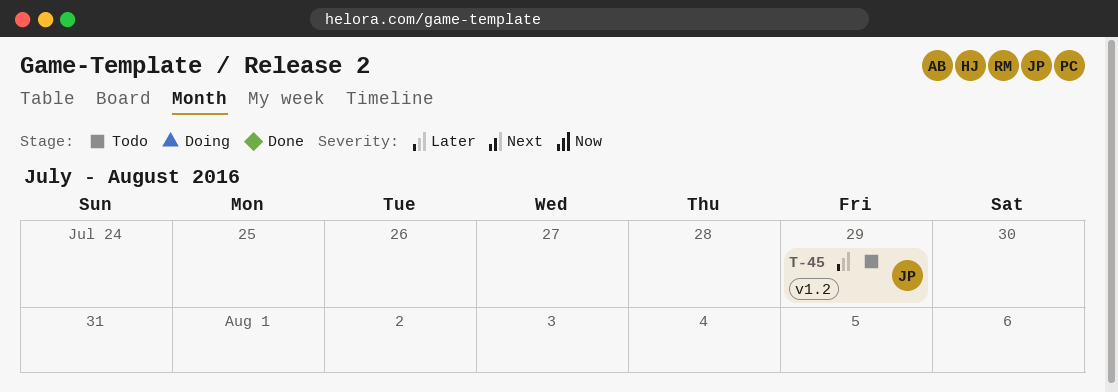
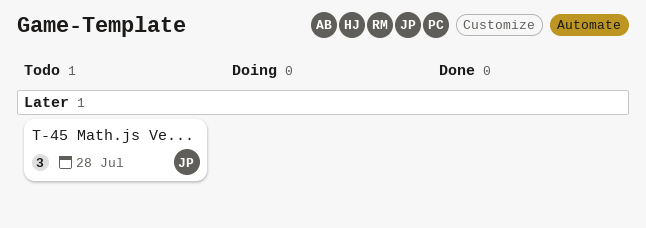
T-45, due: Jul 29 -> Jul 28

